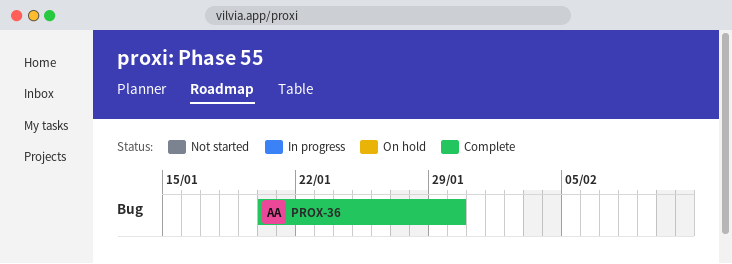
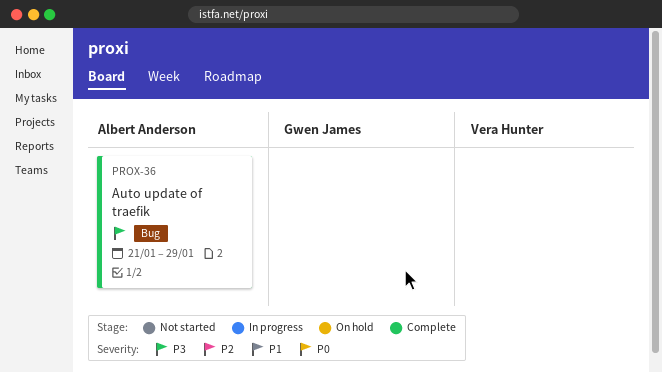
PROX-36, start: Jan 20 -> Jan 21
PROX-36, due: Jan 30 -> Jan 29

